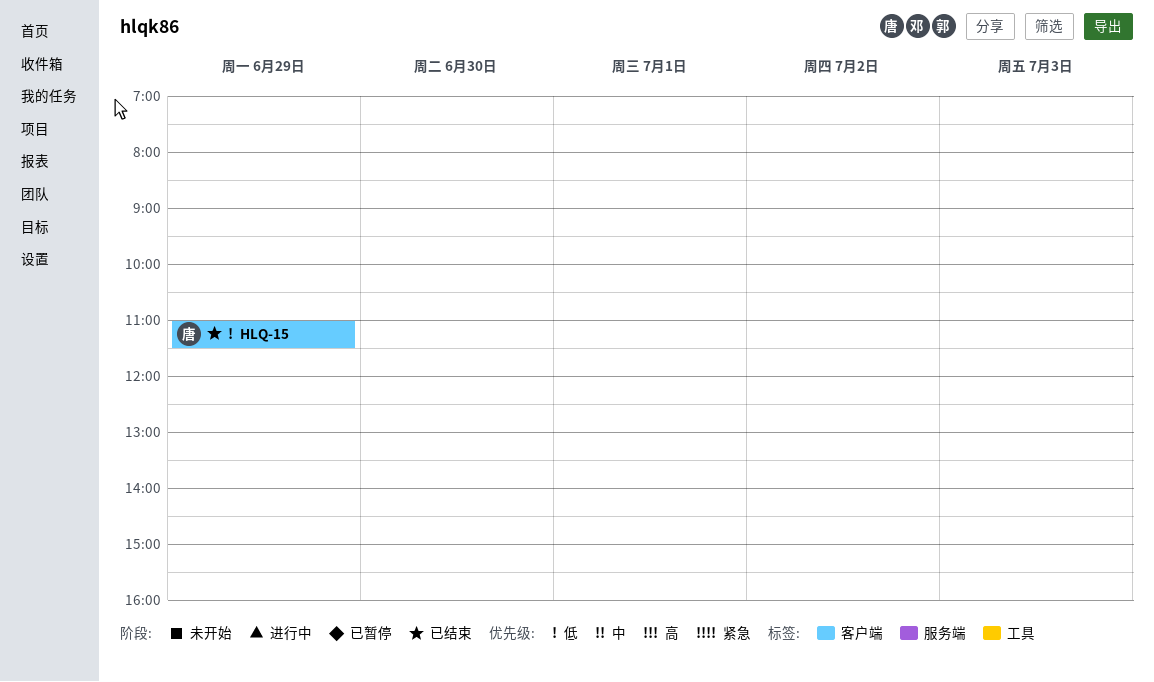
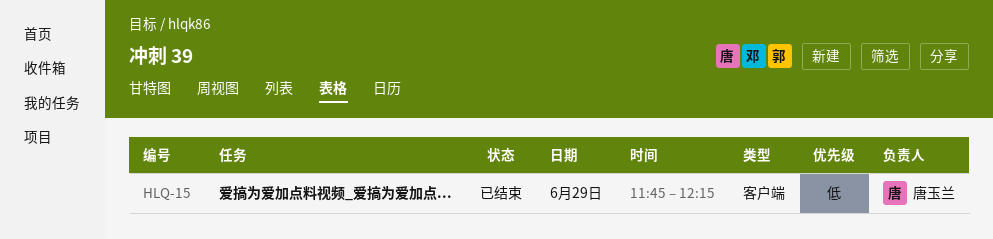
HLQ-15, begins: 11:00 -> 11:45
HLQ-15, ends: 11:30 -> 12:15

